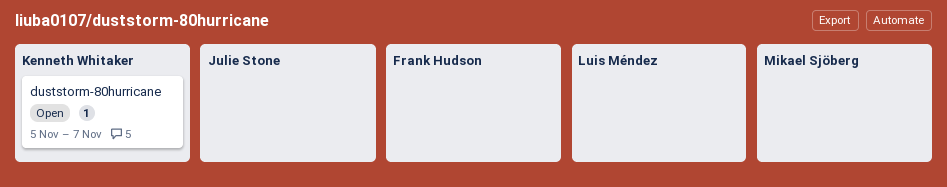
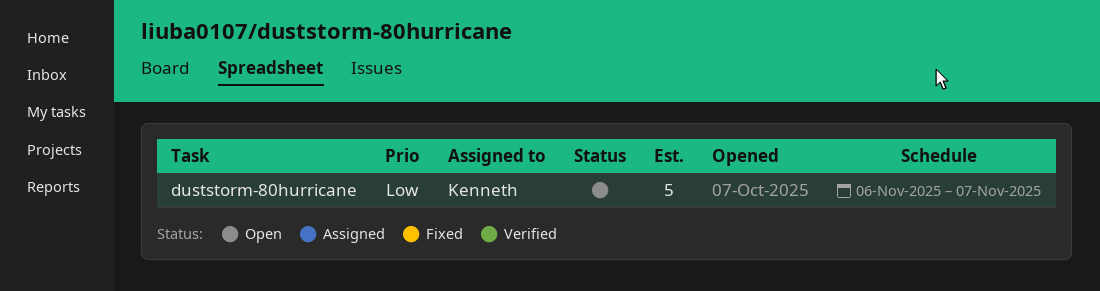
duststorm-80hurricane, estimate: 1 -> 5
duststorm-80hurricane, start: Nov 5 -> Nov 6

